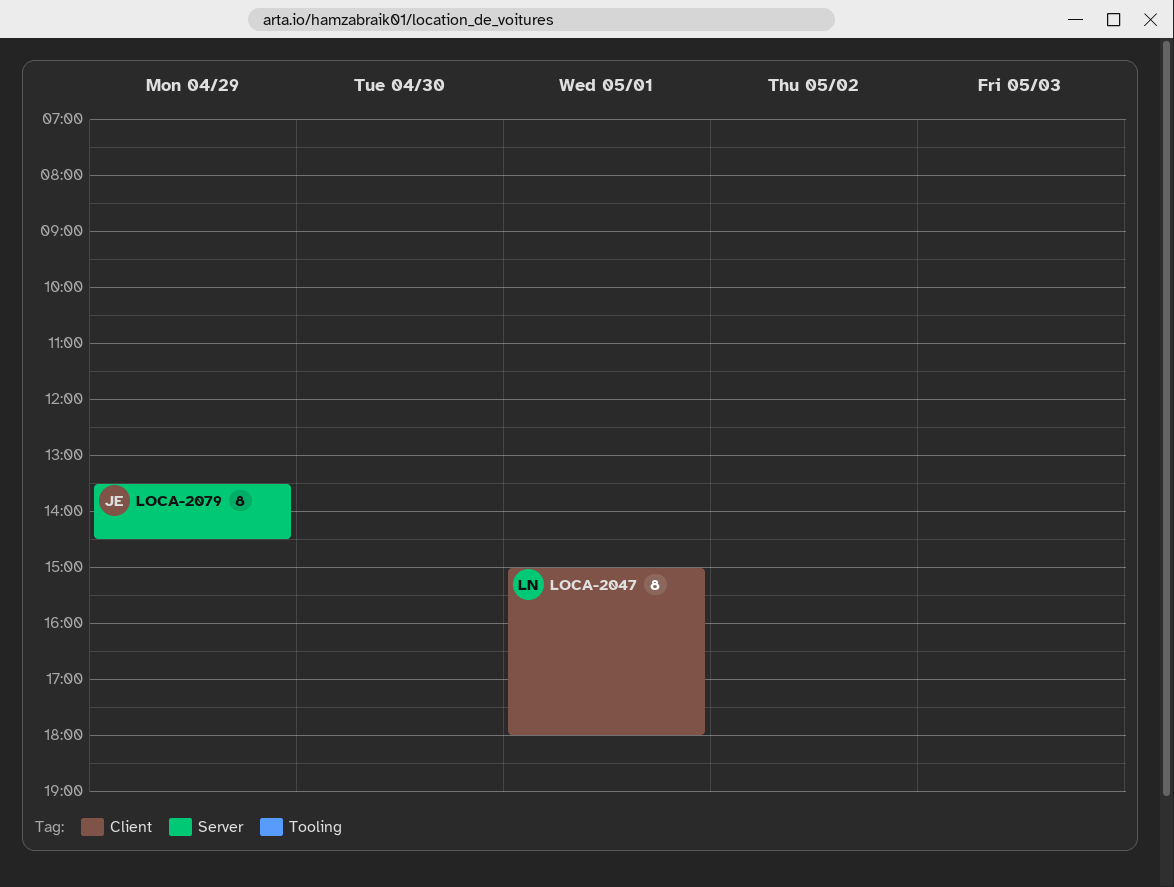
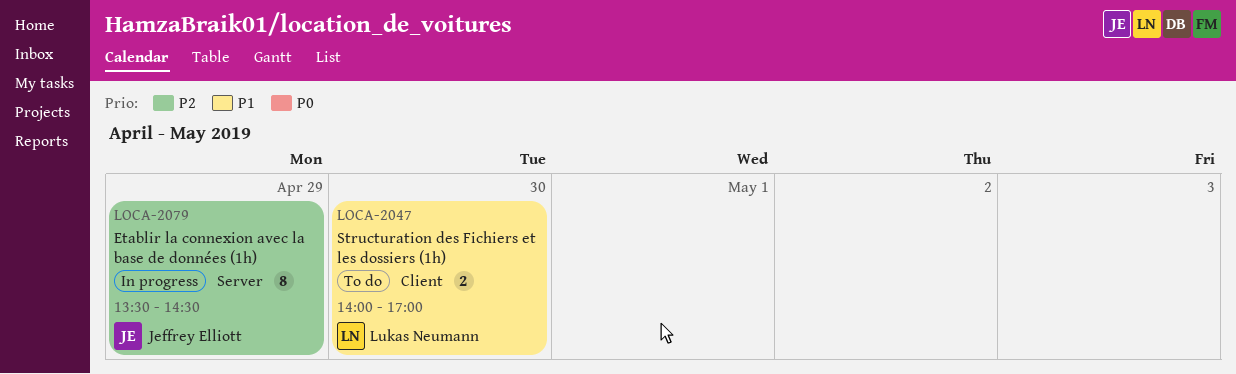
LOCA-2047, estimate: 8 -> 2
LOCA-2047, day: May 1 -> Apr 30
LOCA-2047, begins: 15:00 -> 14:00
LOCA-2047, ends: 18:00 -> 17:00

